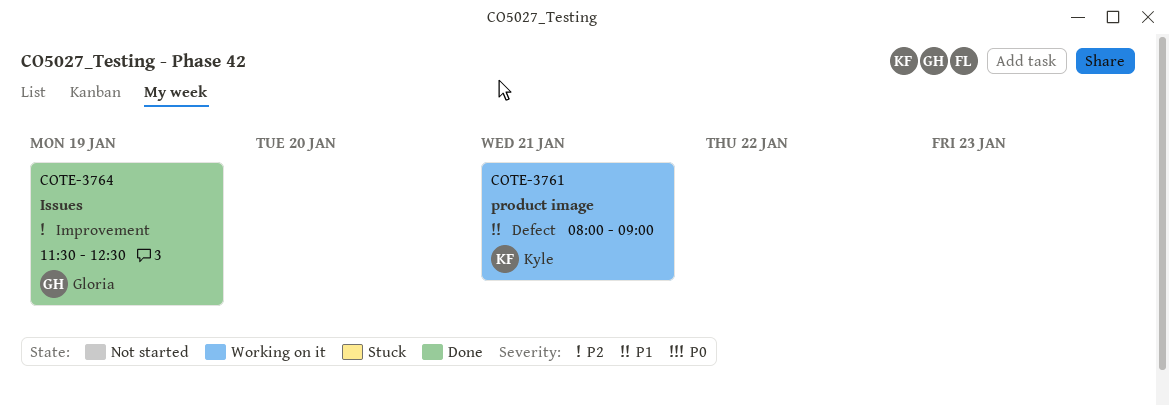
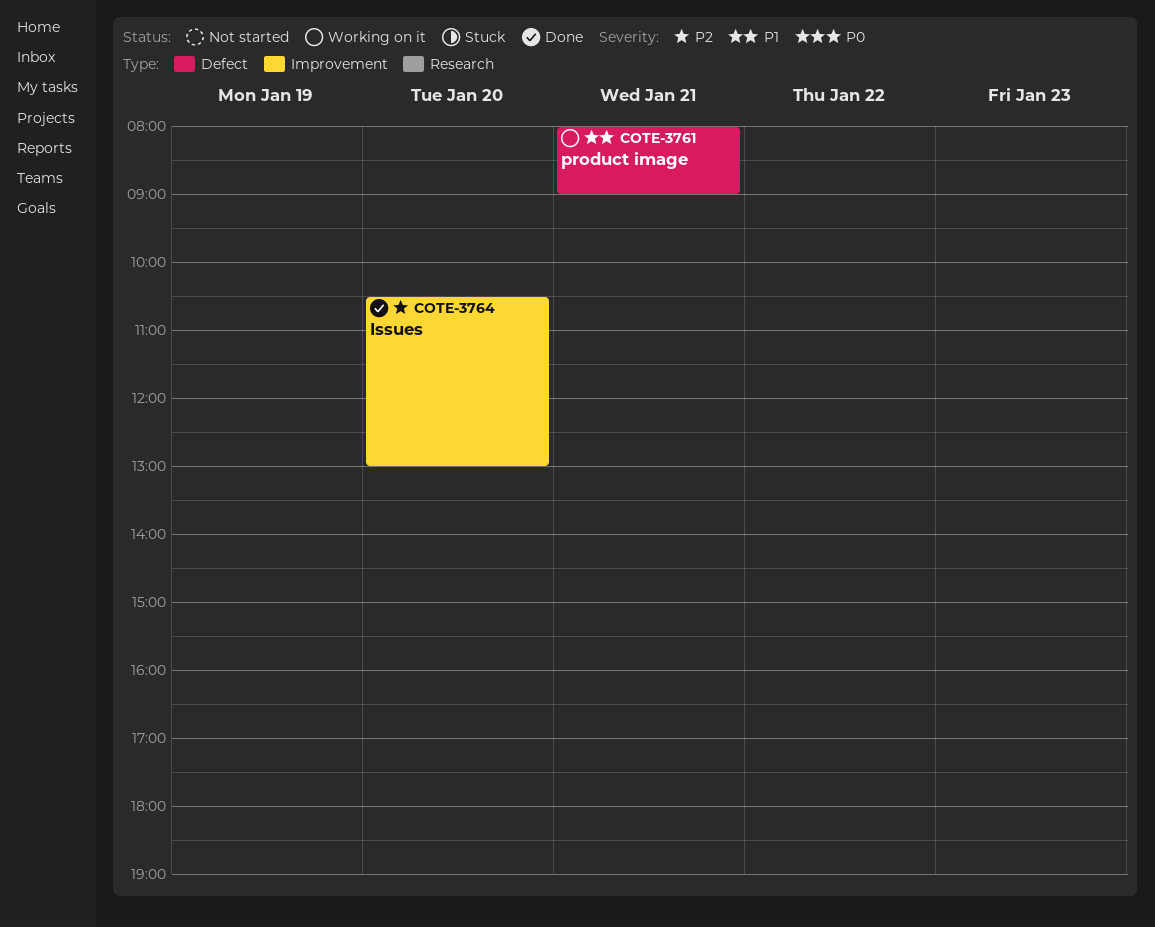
COTE-3764, day: Jan 19 -> Jan 20
COTE-3764, begins: 11:30 -> 10:30
COTE-3764, ends: 12:30 -> 13:00

